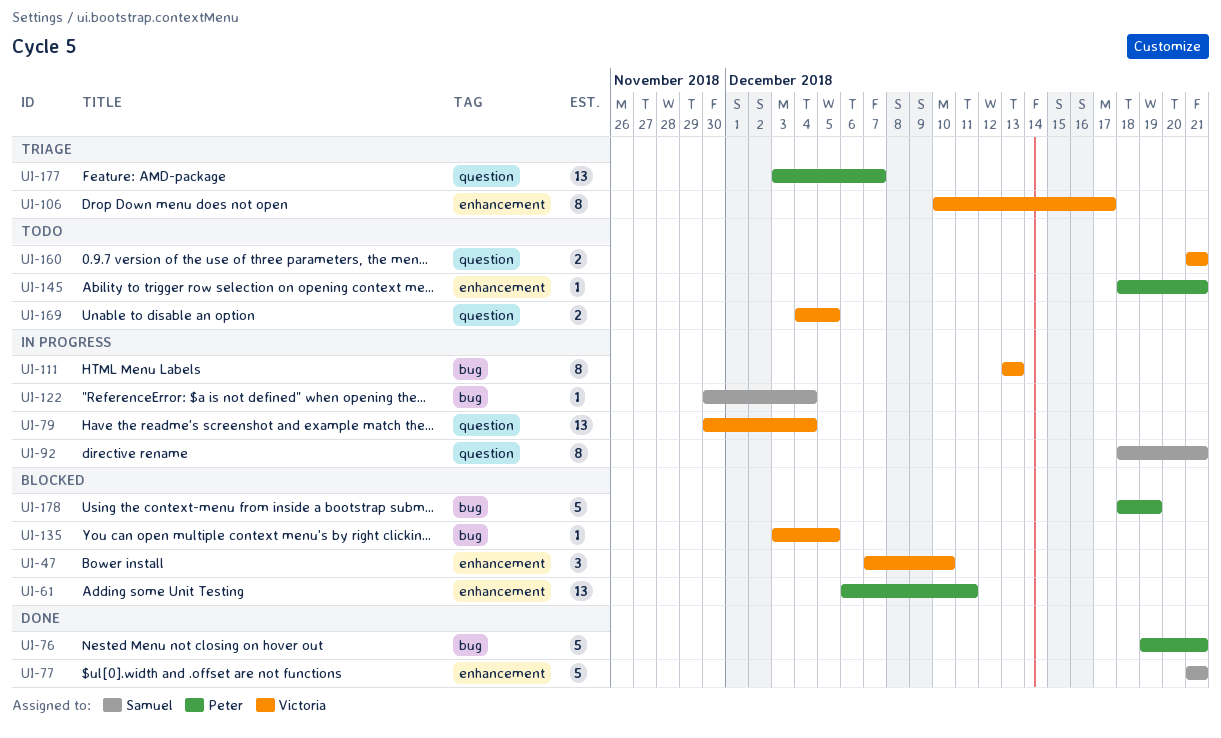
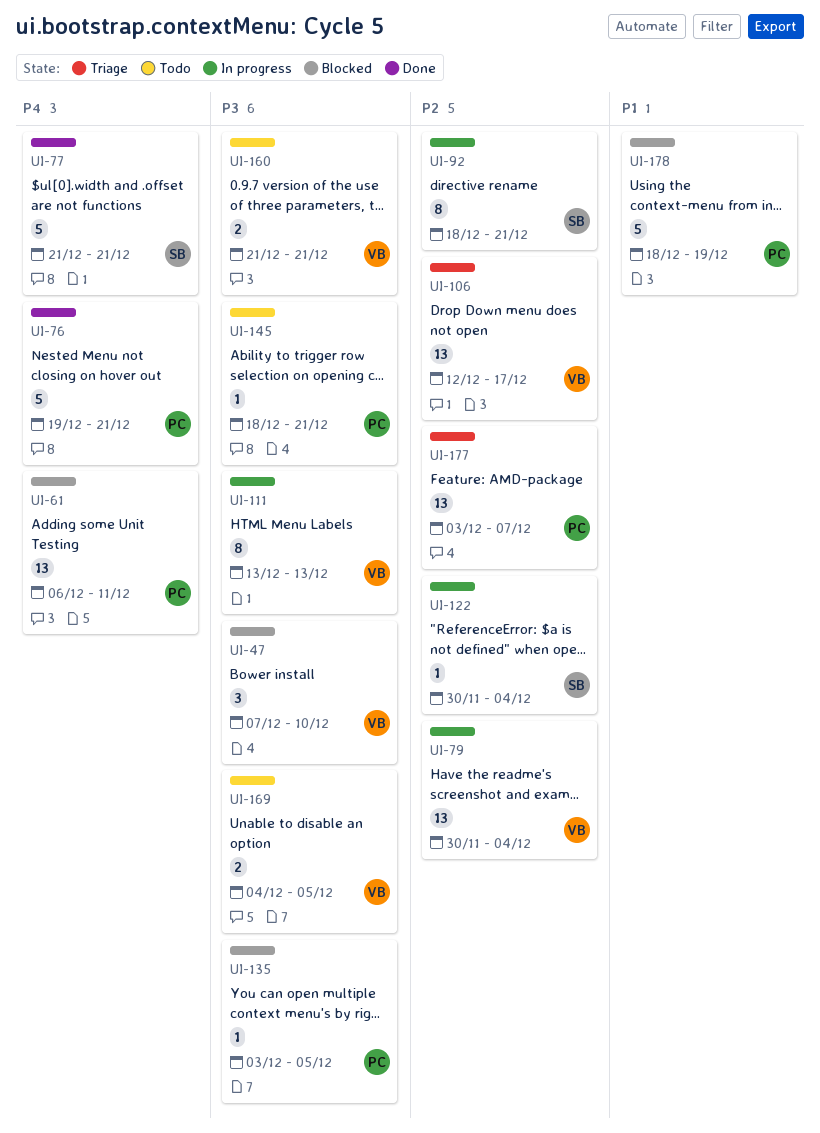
UI-106, estimate: 8 -> 13
UI-106, start: Dec 10 -> Dec 12
UI-135, owner: Victoria -> Peter

